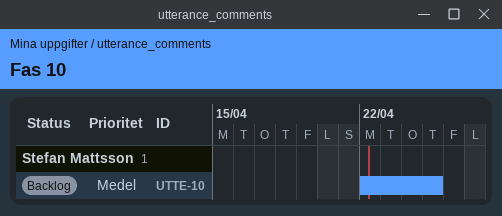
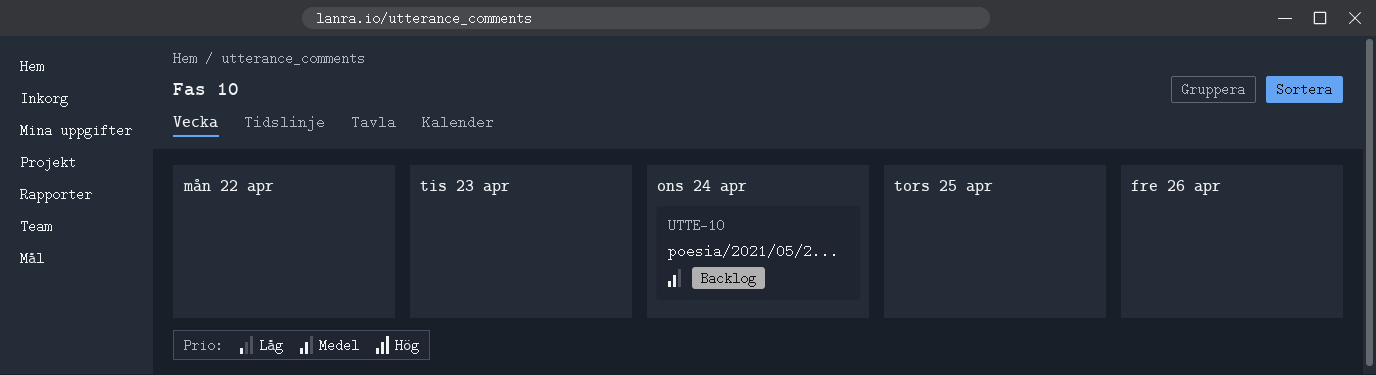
UTTE-10, due: Apr 25 -> Apr 24

